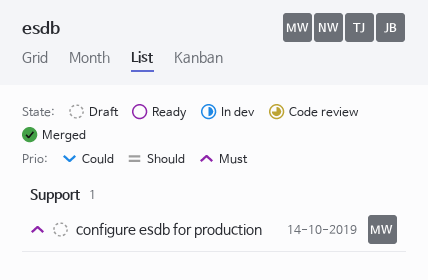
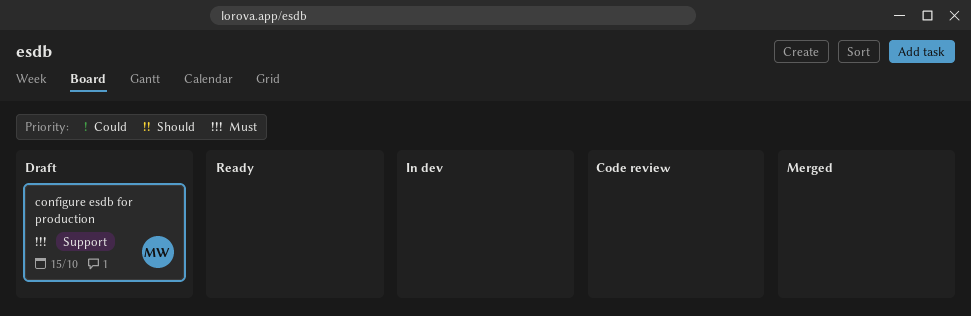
configure esdb for production, due: Oct 14 -> Oct 15

